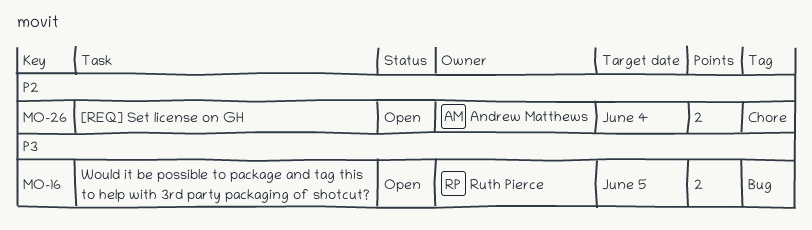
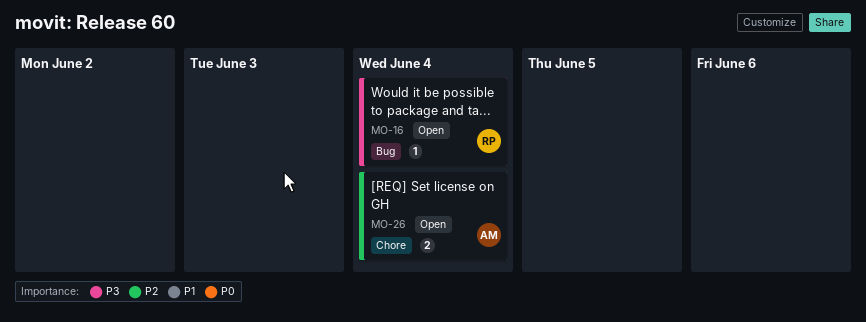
MO-16, estimate: 2 -> 1
MO-16, due: Jun 5 -> Jun 4

